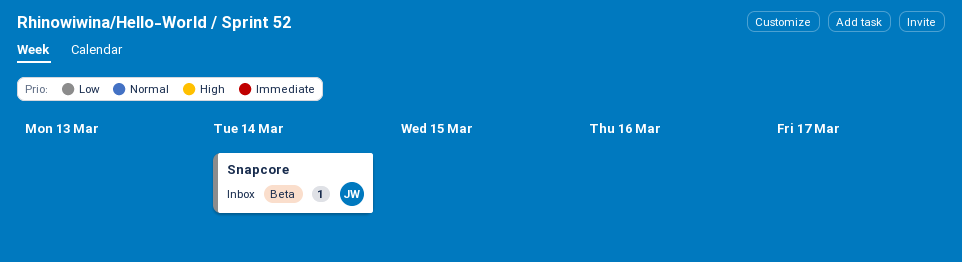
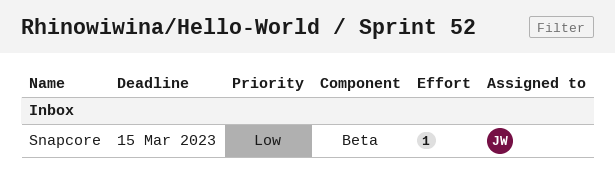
Snapcore, due: Mar 14 -> Mar 15

